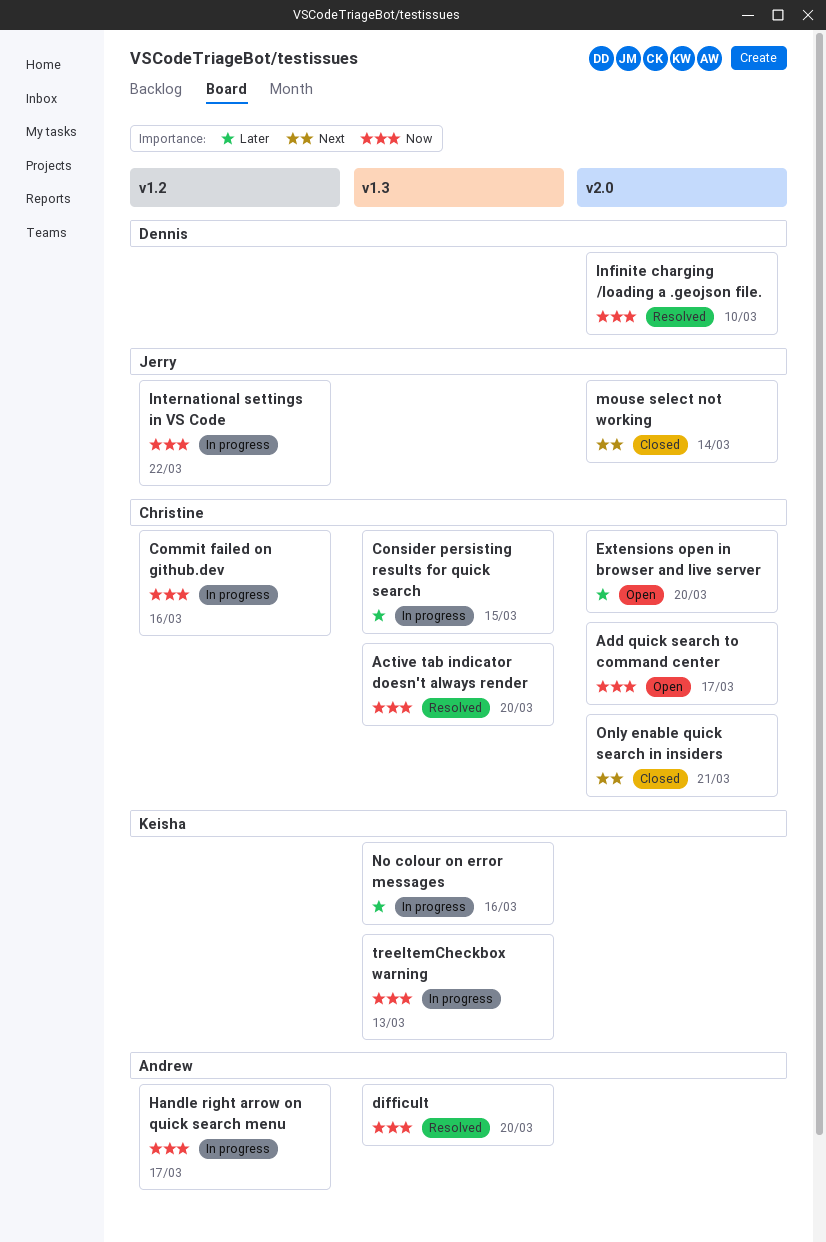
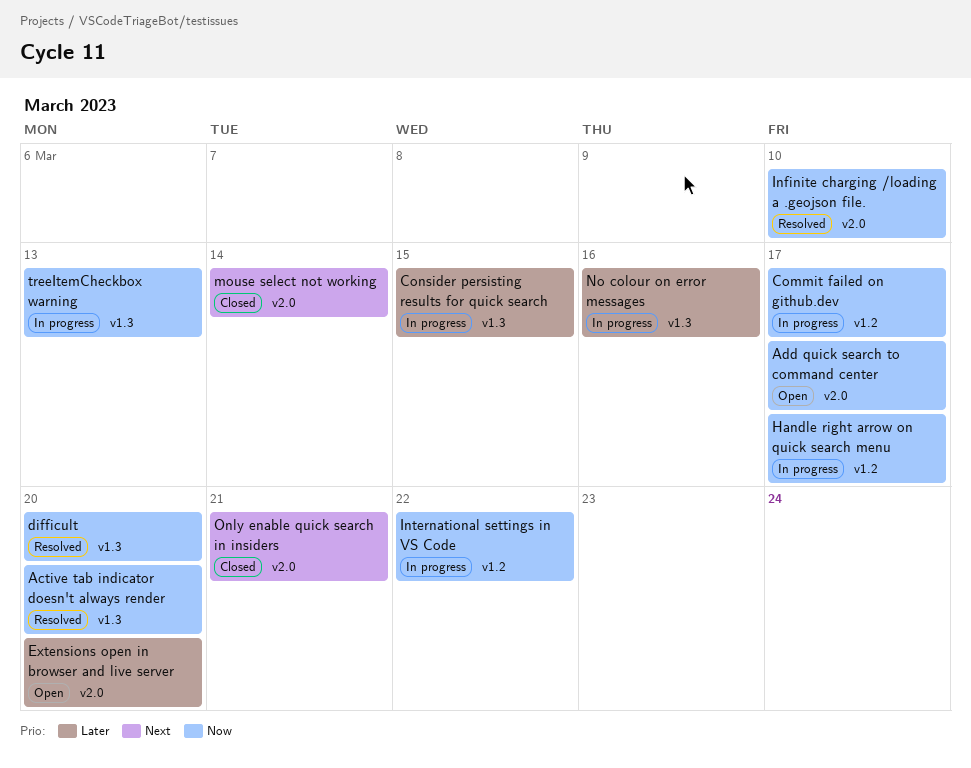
Commit failed on github.dev, due: Mar 16 -> Mar 17

